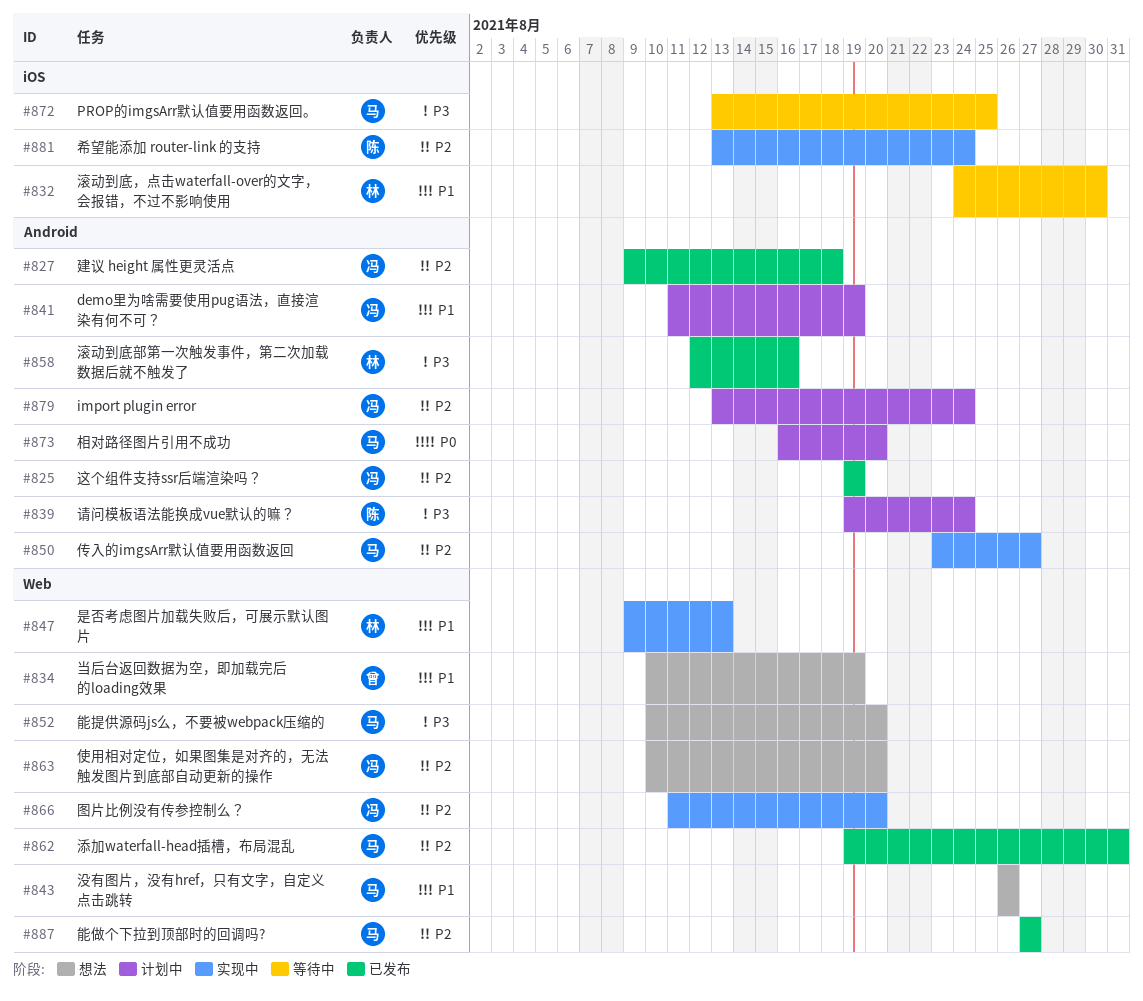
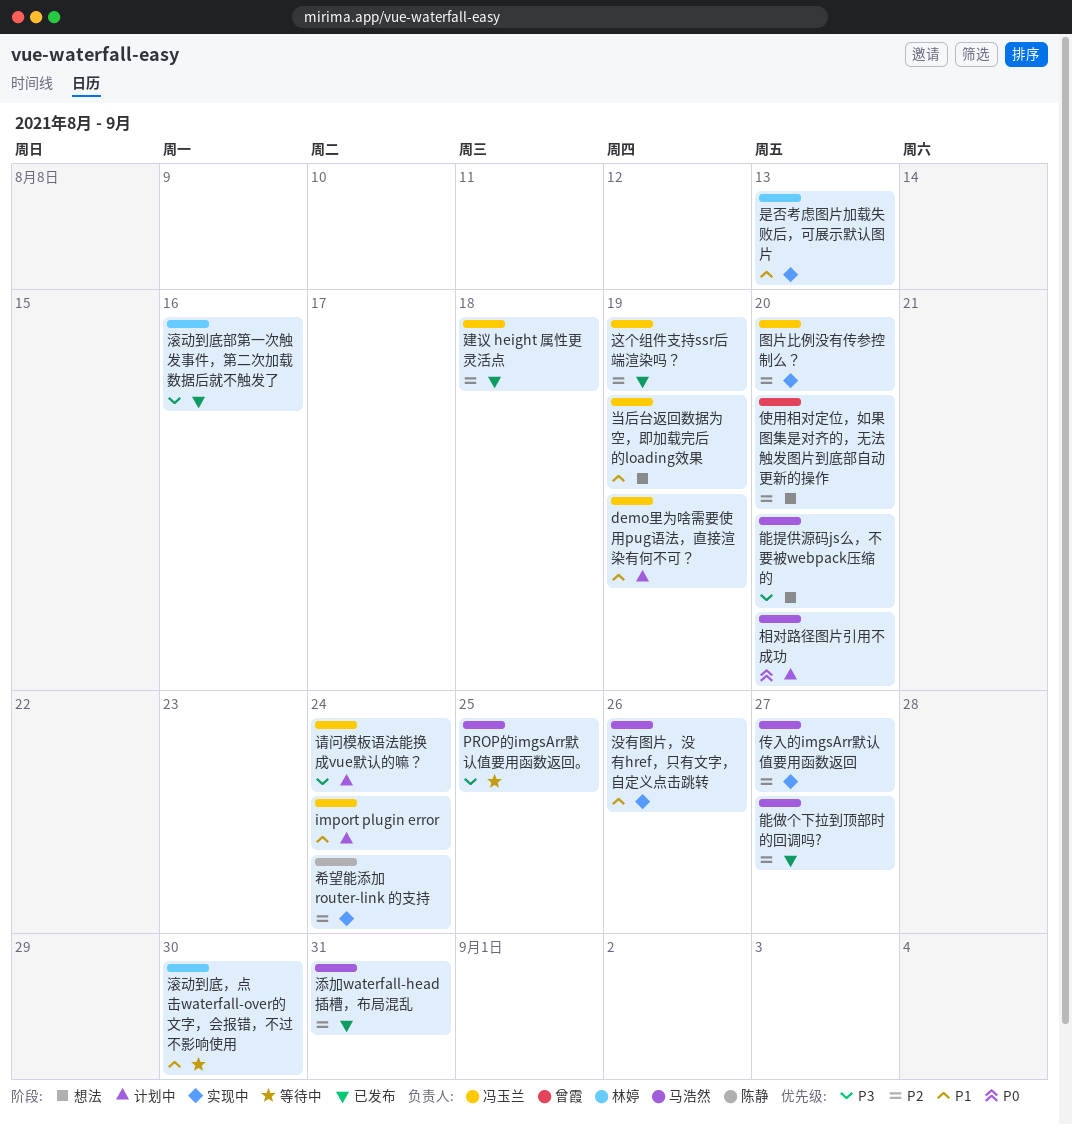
import plugin error, priority: P2 -> P1
使用相对定位，如果图集是对齐的，无法触发图片到底部自动更新的操作, owner: 冯玉兰 -> 曾霞
当后台返回数据为空，即加载完后的loading效果, owner: 曾霞 -> 冯玉兰
没有图片，没有href，只有文字，自定义点击跳转, status: 想法 -> 实现中
请问模板语法能换成vue默认的嘛？, owner: 陈静 -> 冯玉兰

